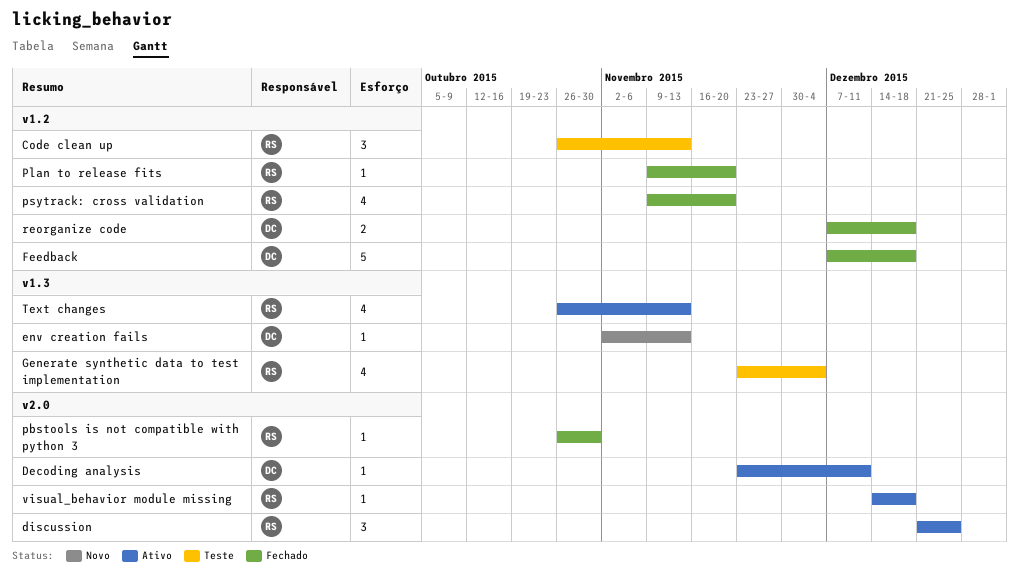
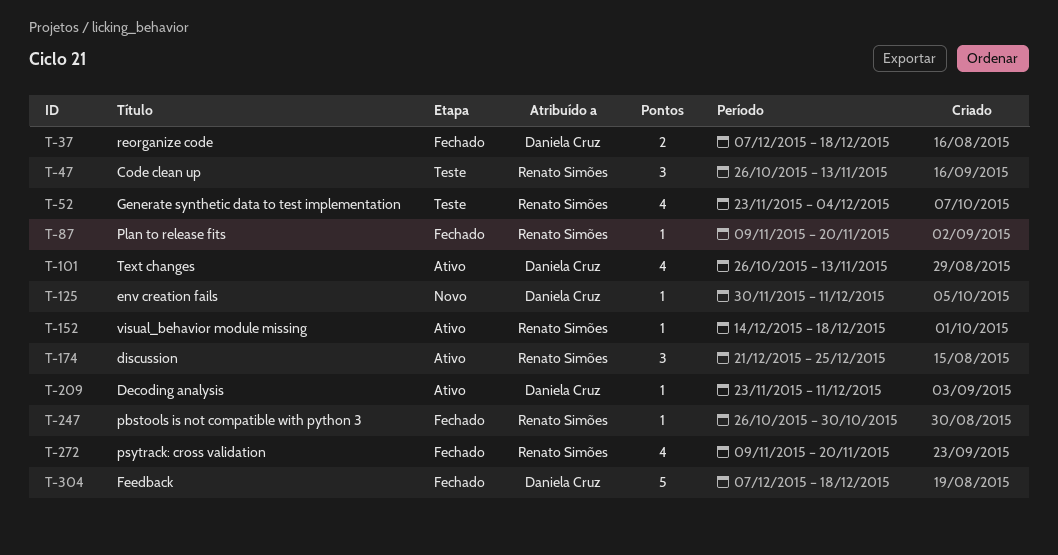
env creation fails, start: Nov 2 -> Nov 30
env creation fails, due: Nov 13 -> Dec 11
Text changes, owner: Renato Simões -> Daniela Cruz

